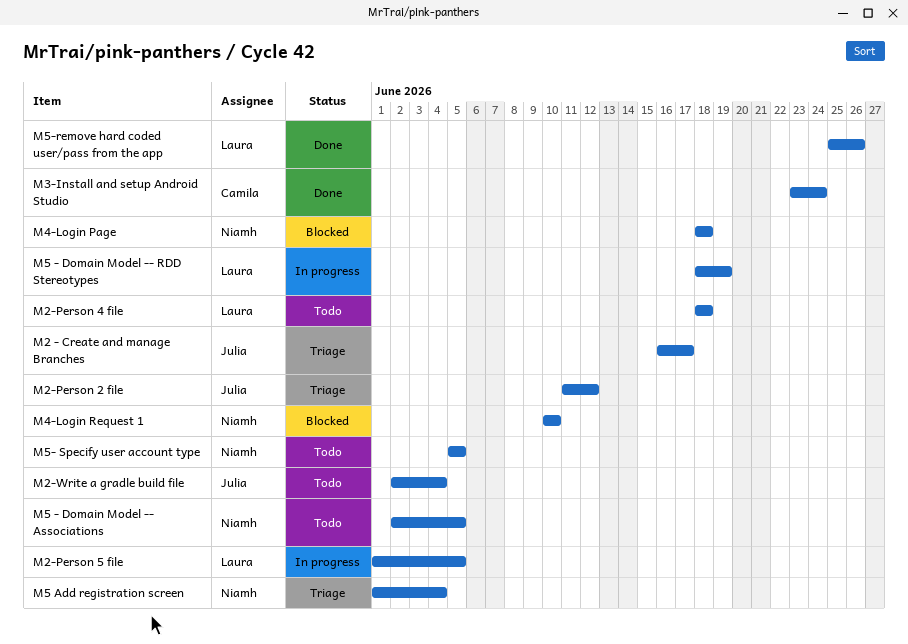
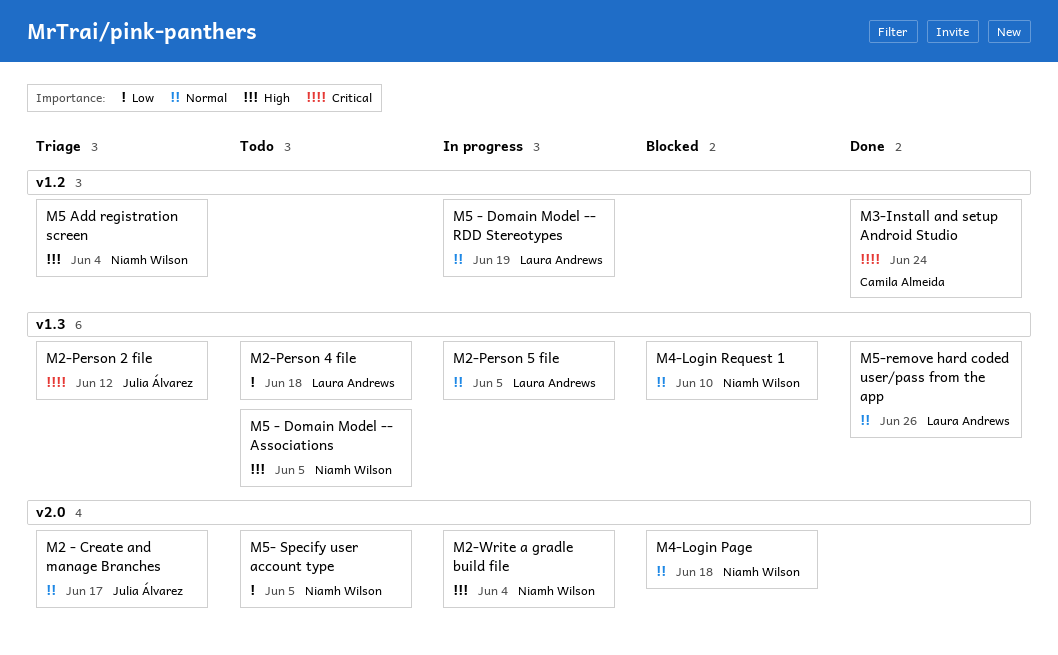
M2-Write a gradle build file, status: Todo -> In progress
M2-Write a gradle build file, owner: Julia Álvarez -> Niamh Wilson

